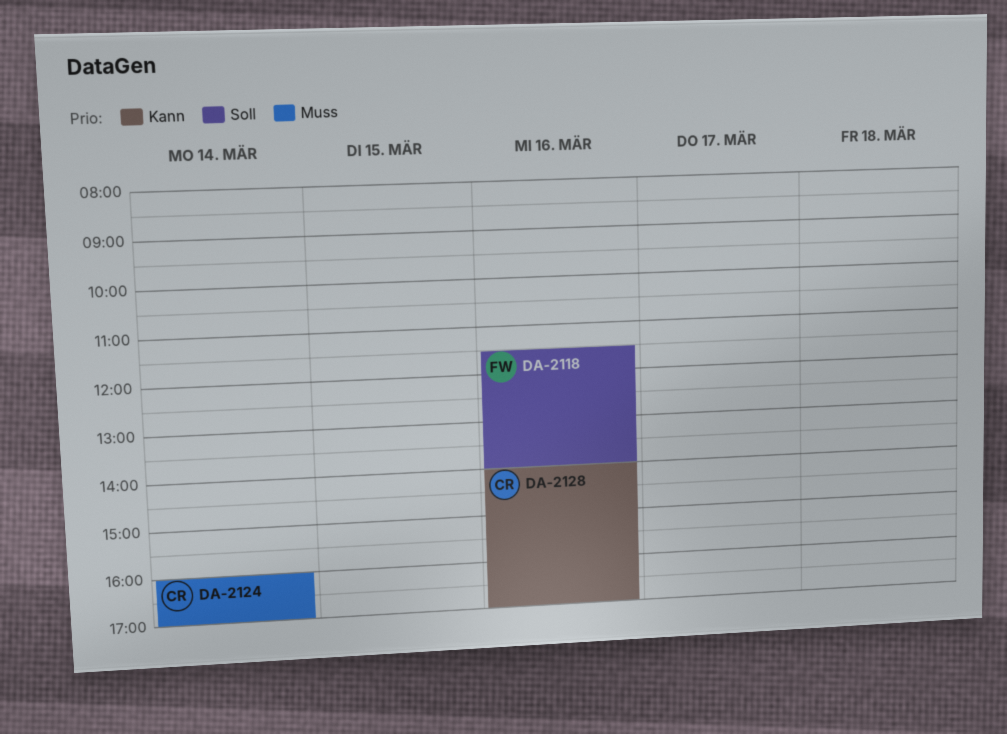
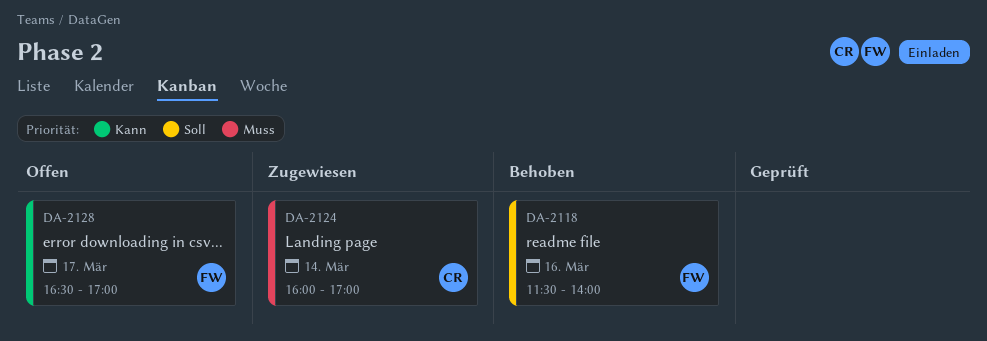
DA-2128, owner: CR -> FW
DA-2128, day: Mar 16 -> Mar 17
DA-2128, begins: 14:00 -> 16:30

